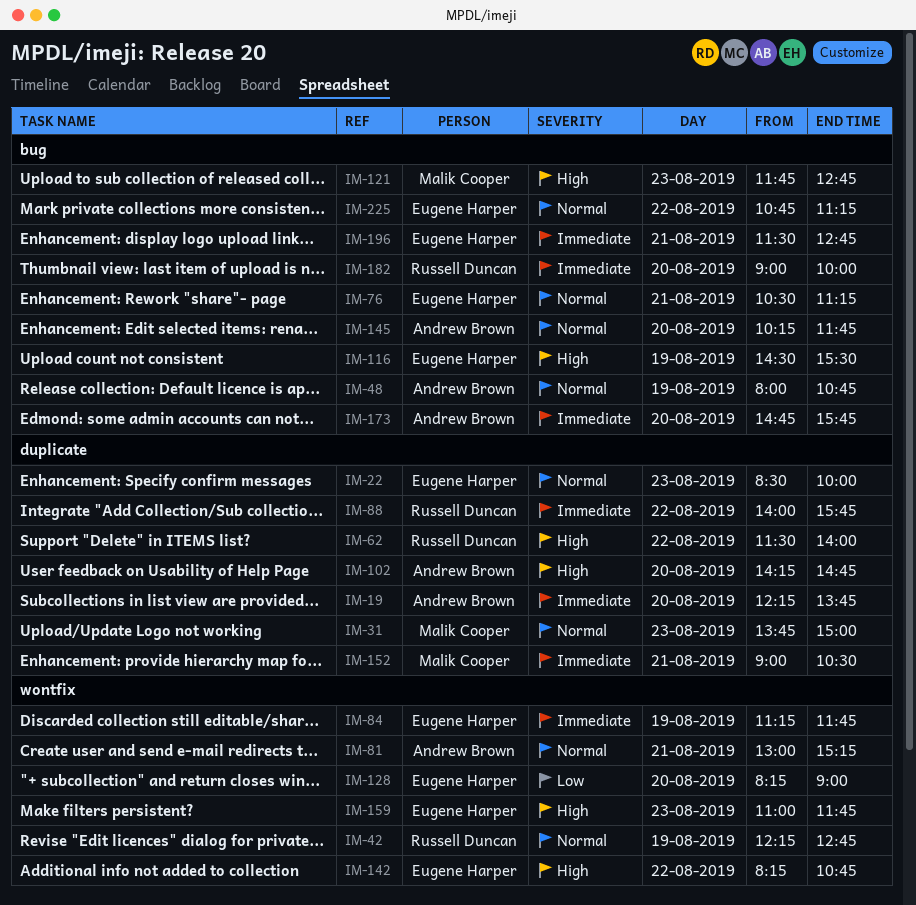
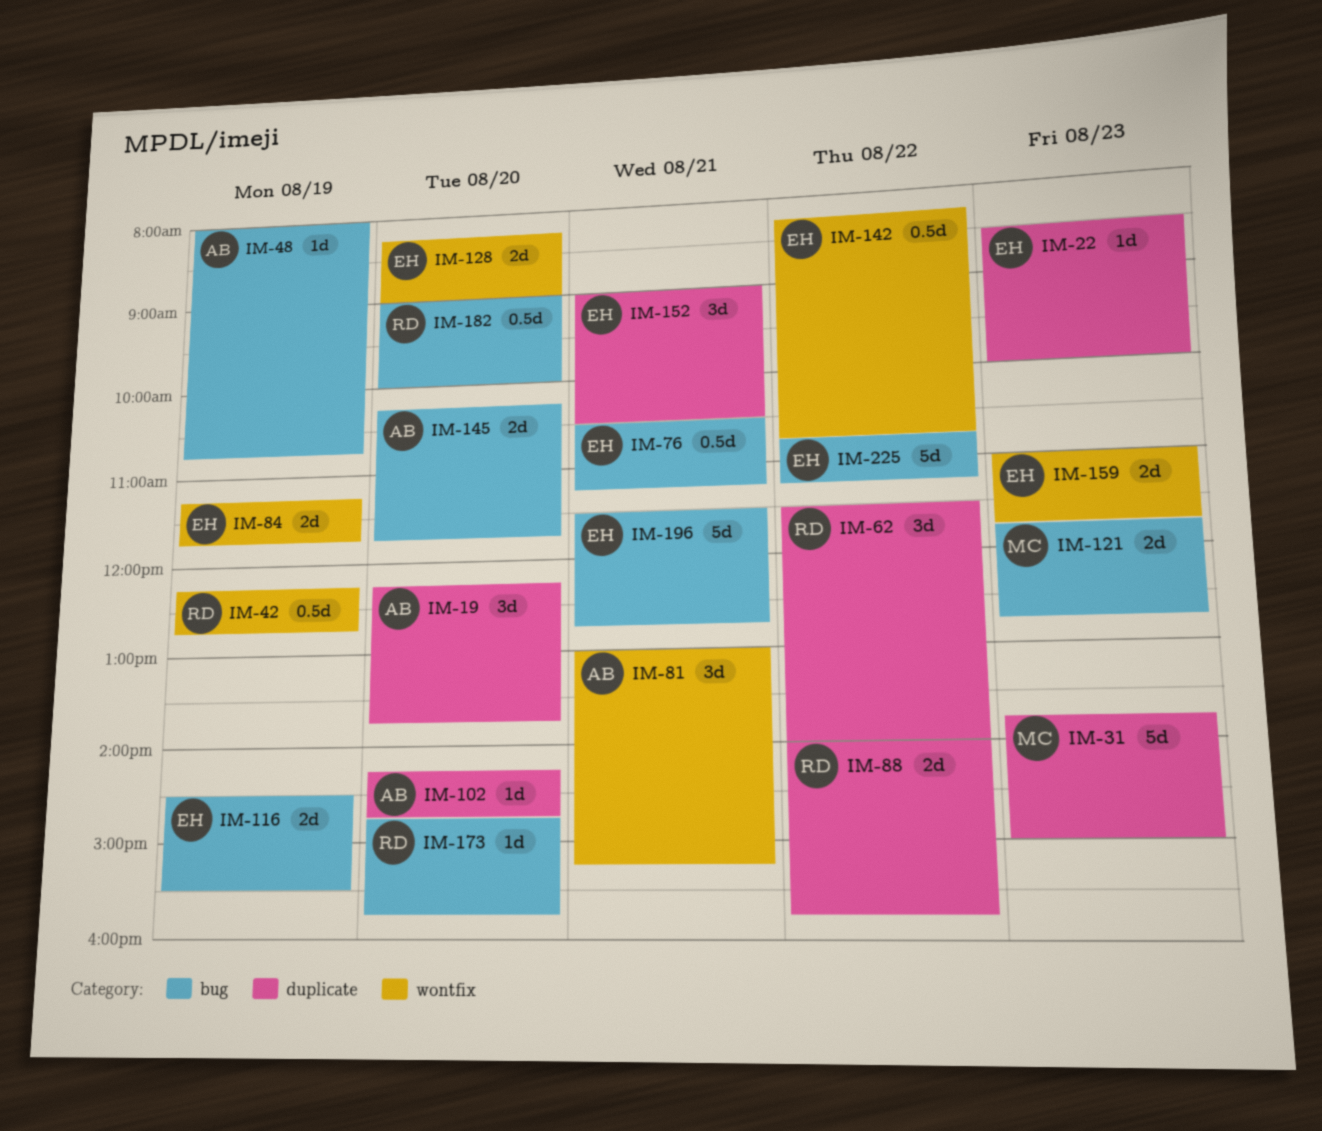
IM-152, owner: Malik Cooper -> Eugene Harper
IM-173, owner: Andrew Brown -> Russell Duncan

